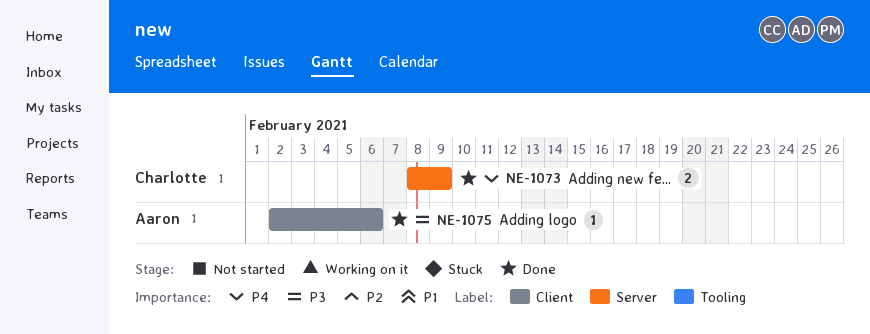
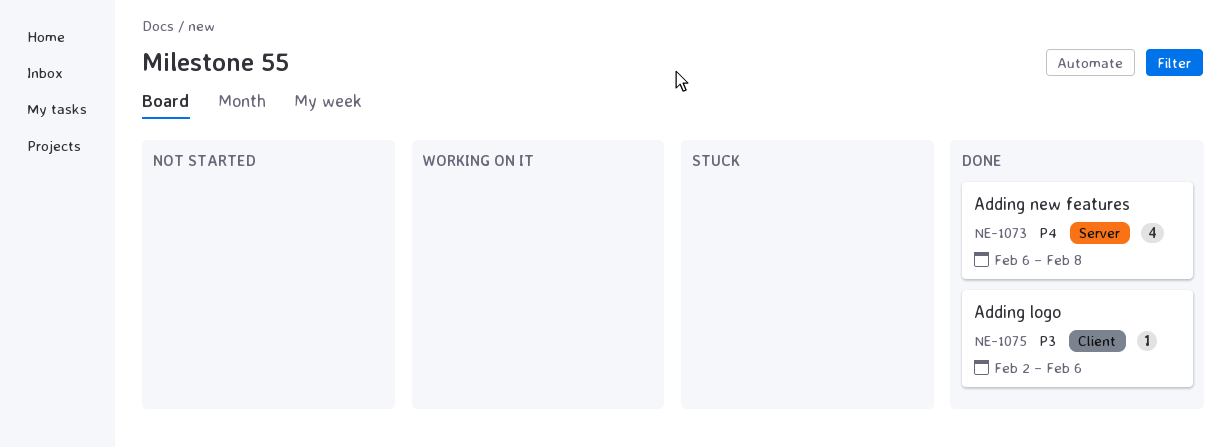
NE-1073, estimate: 2 -> 4
NE-1073, start: Feb 8 -> Feb 6
NE-1073, due: Feb 9 -> Feb 8

